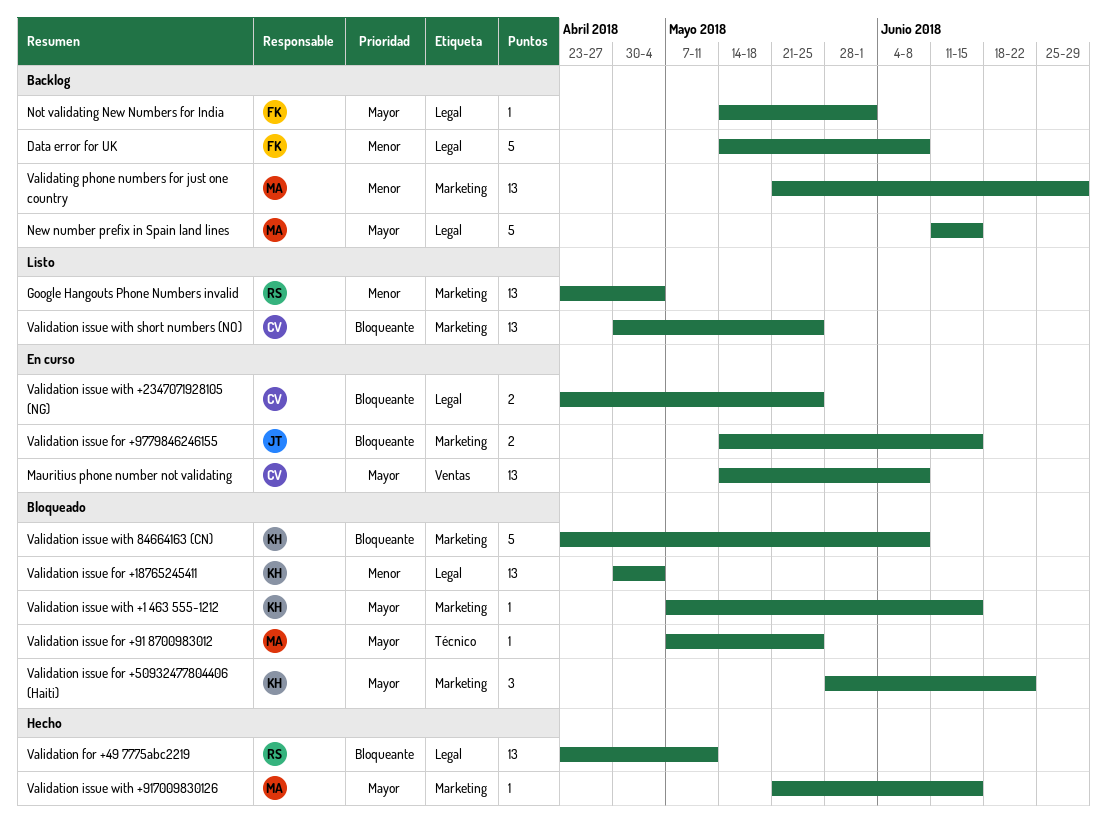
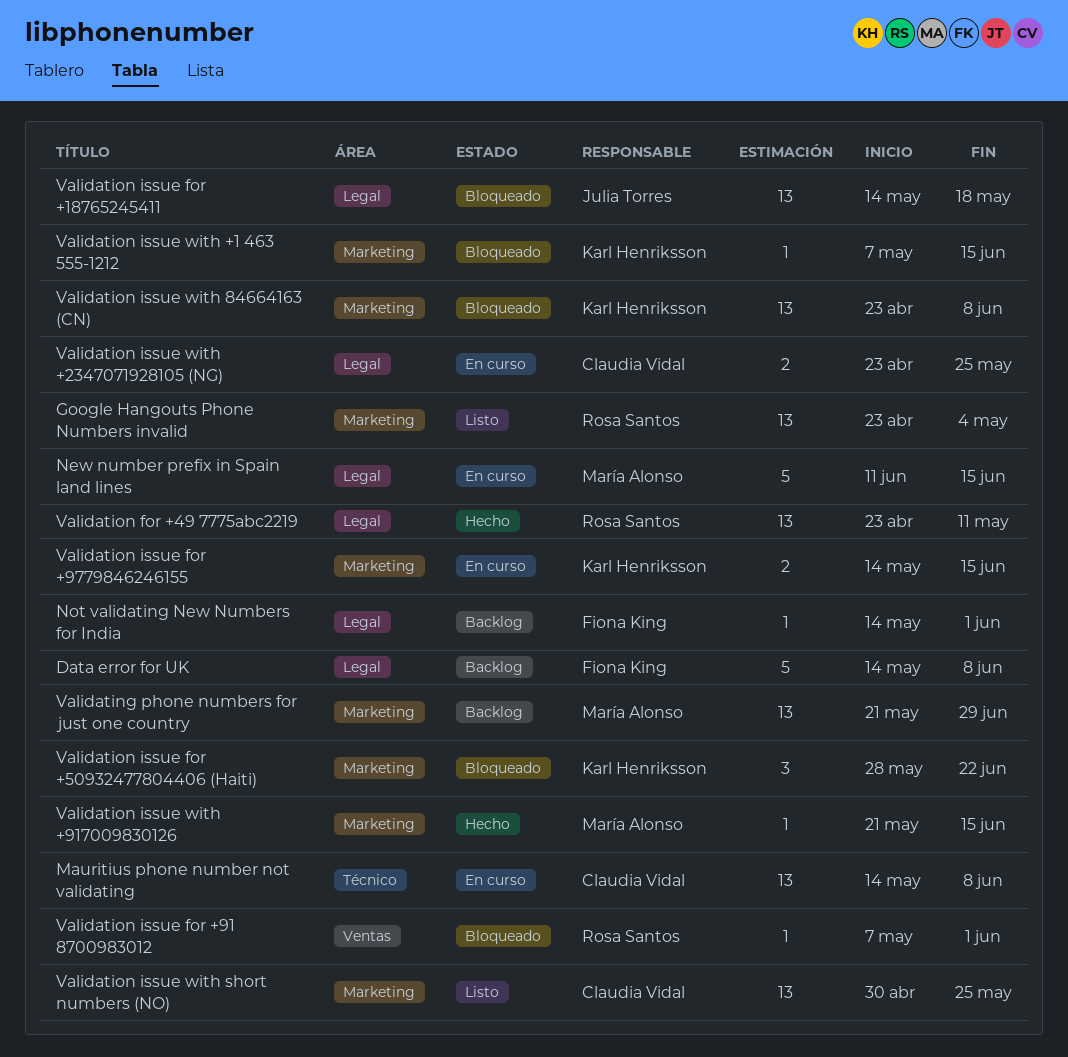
Mauritius phone number not validating, label: Ventas -> Técnico
New number prefix in Spain land lines, status: Backlog -> En curso
Validation issue for +18765245411, owner: Karl Henriksson -> Julia Torres
Validation issue for +18765245411, start: Apr 30 -> May 14
Validation issue for +18765245411, due: May 4 -> May 18
Validation issue for +91 8700983012, owner: María Alonso -> Rosa Santos
Validation issue for +91 8700983012, label: Técnico -> Ventas
Validation issue for +91 8700983012, due: May 25 -> Jun 1
Validation issue for +9779846246155, owner: Julia Torres -> Karl Henriksson
Validation issue with 84664163 (CN), estimate: 5 -> 13

